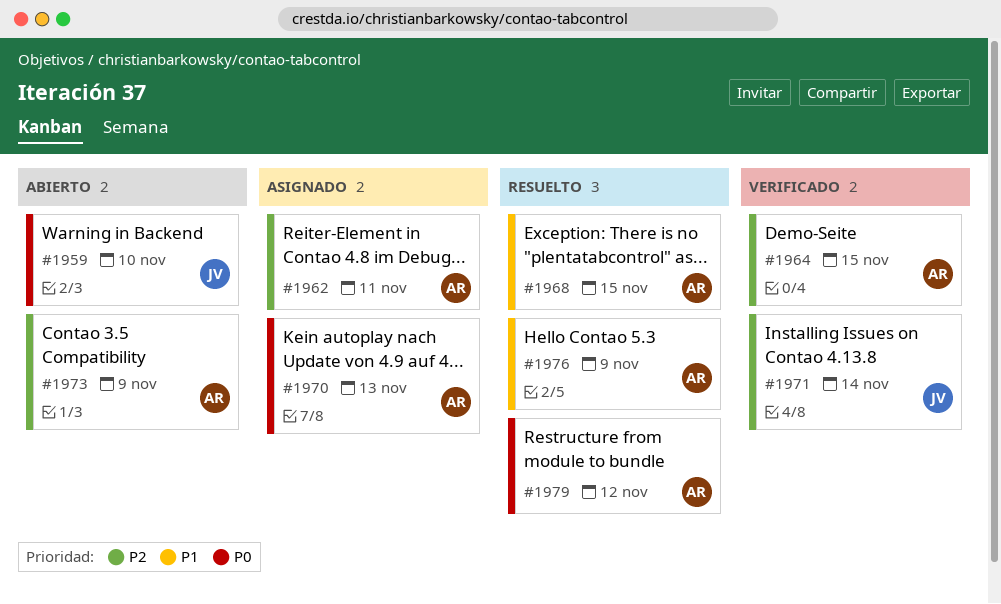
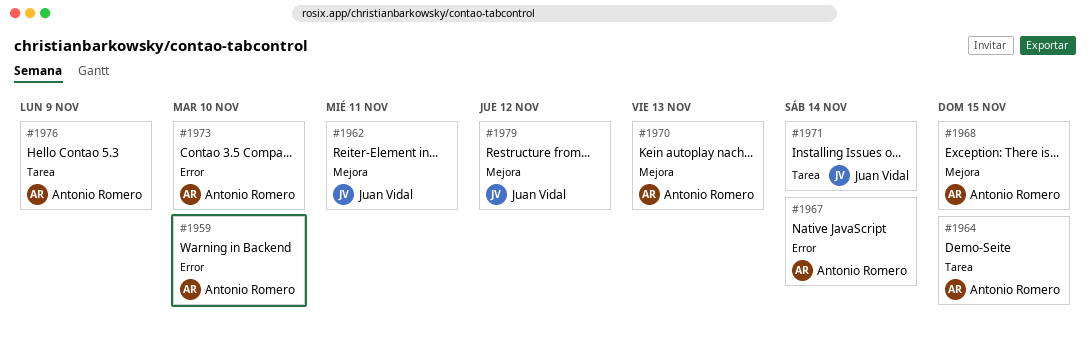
#1959, owner: Juan Vidal -> Antonio Romero
#1962, owner: Antonio Romero -> Juan Vidal
#1967: none -> present
#1973, due: Nov 9 -> Nov 10
#1979, owner: Antonio Romero -> Juan Vidal

